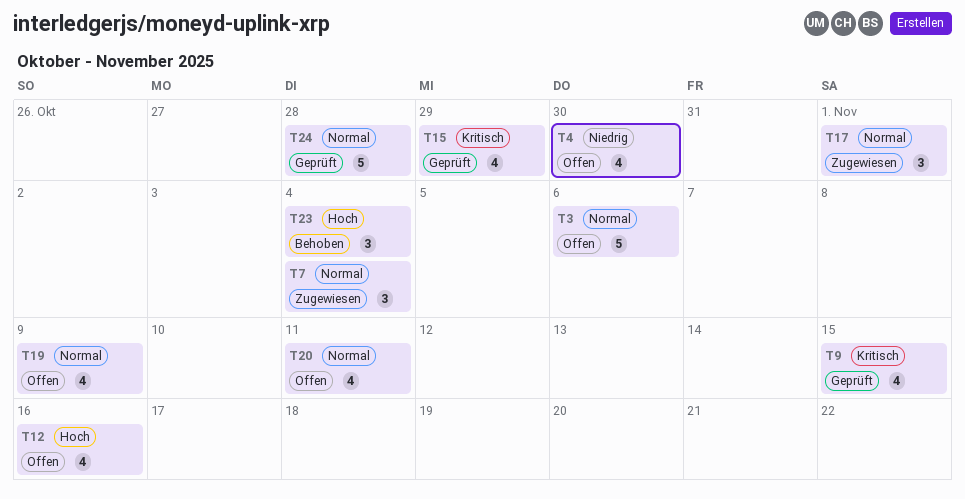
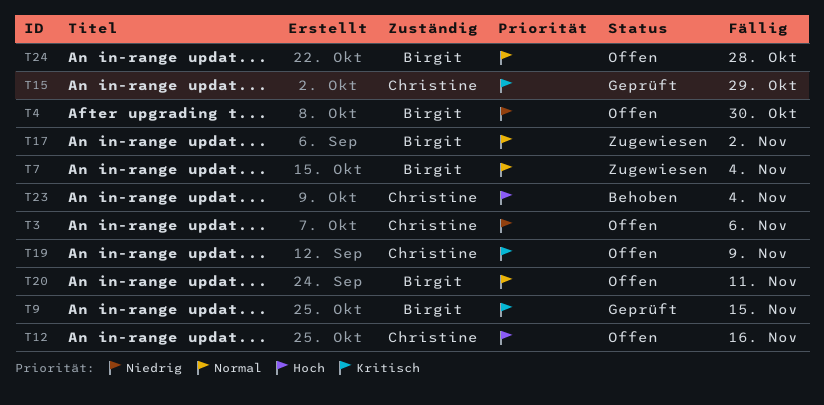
T3, priority: Normal -> Niedrig
T17, due: Nov 1 -> Nov 2
T19, priority: Normal -> Kritisch
T24, status: Geprüft -> Offen

